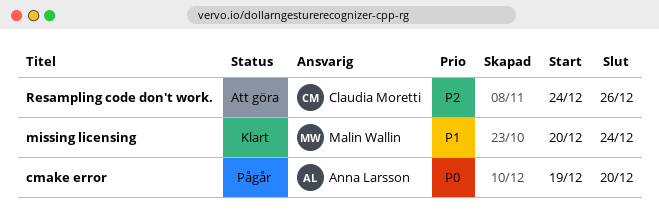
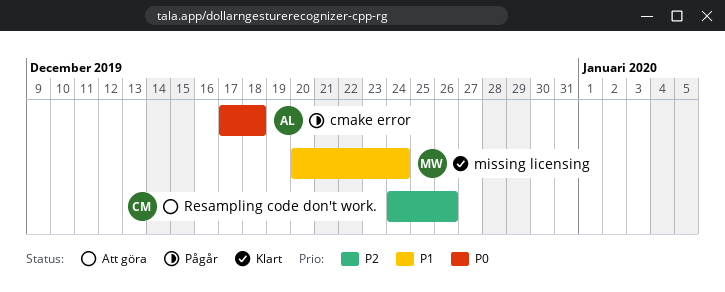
cmake error, start: Dec 19 -> Dec 17
cmake error, due: Dec 20 -> Dec 18

